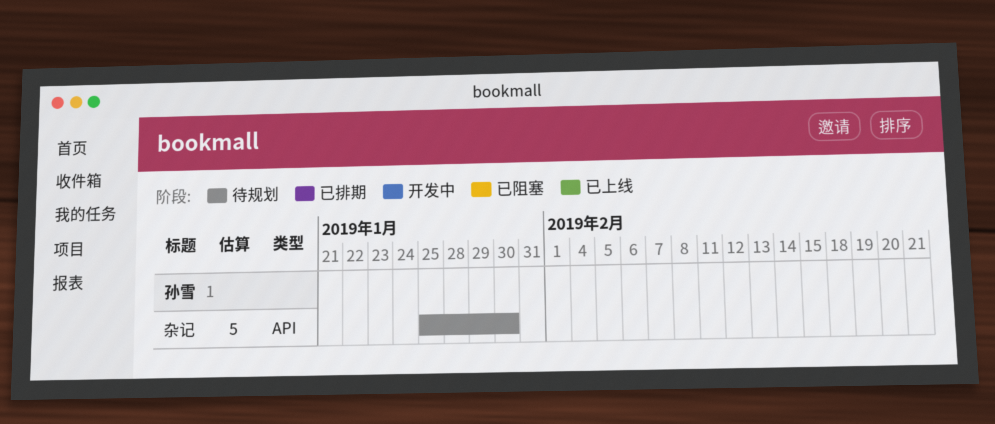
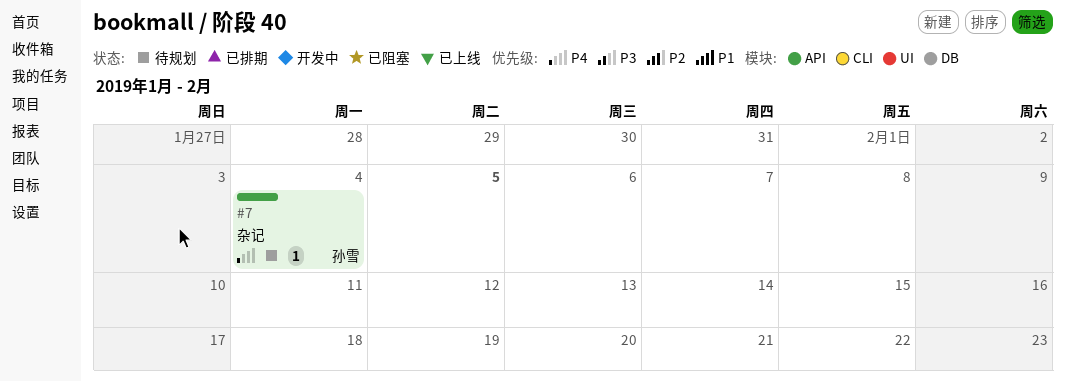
杂记, estimate: 5 -> 1
杂记, due: Jan 30 -> Feb 4

